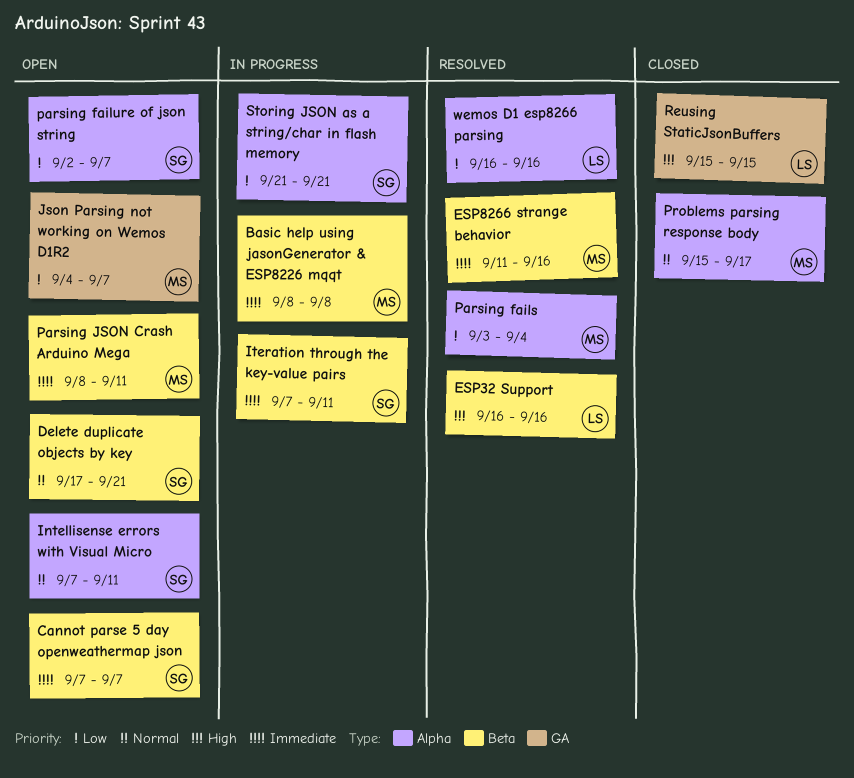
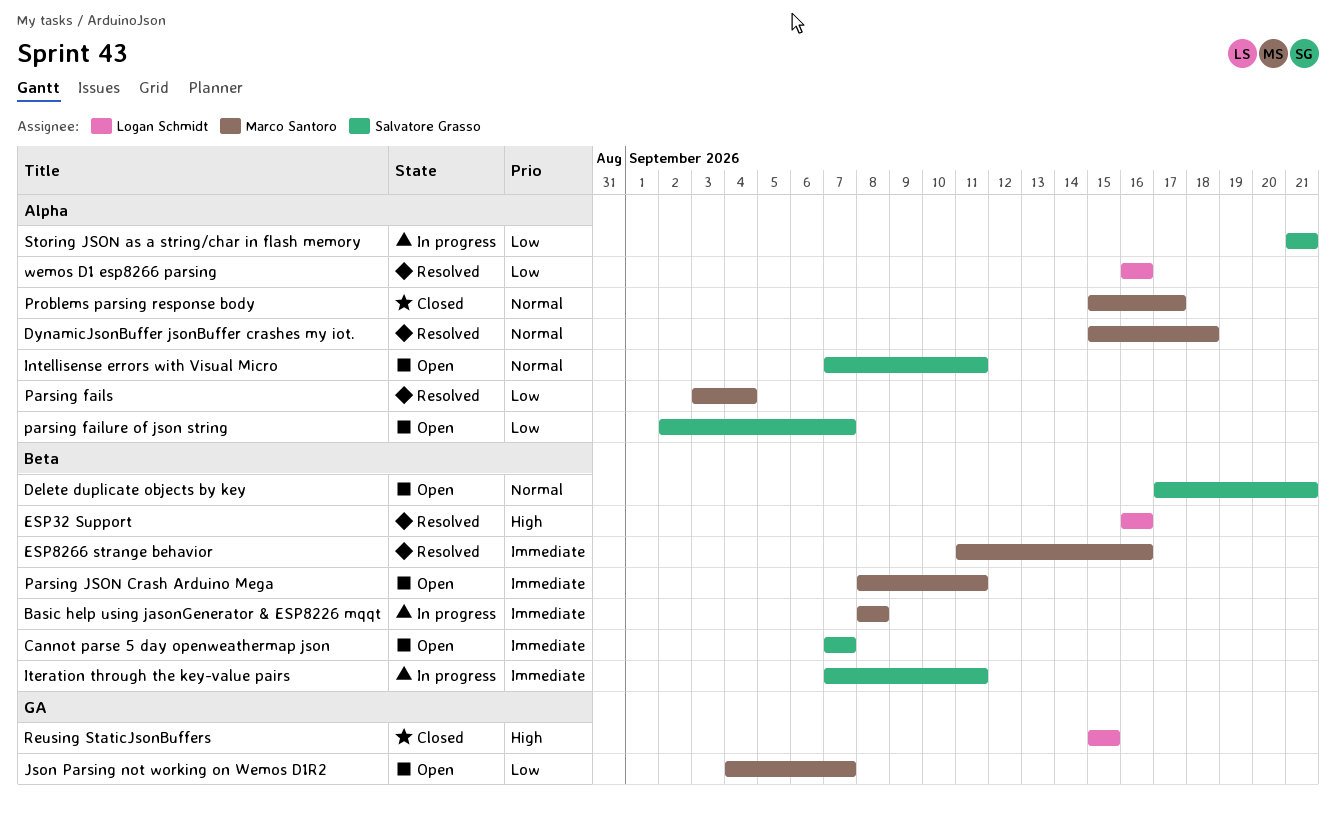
DynamicJsonBuffer jsonBuffer crashes my iot.: none -> present

